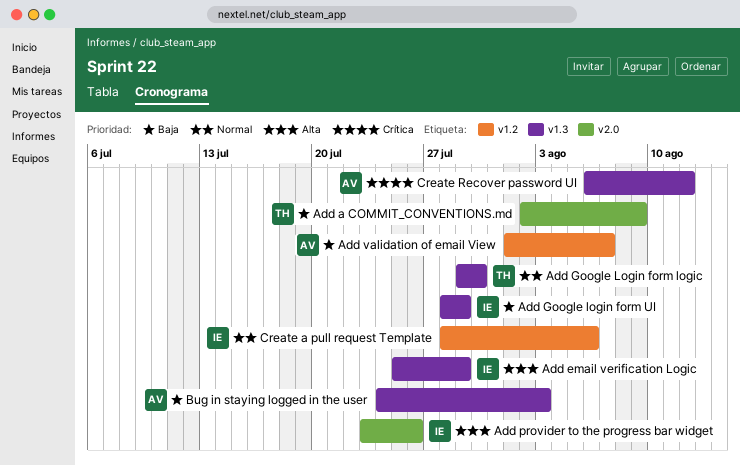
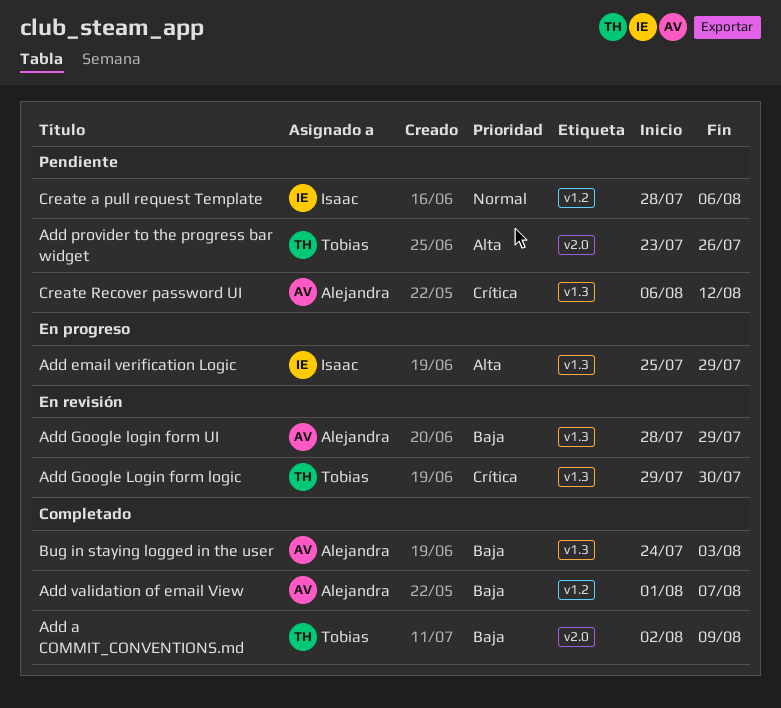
Add Google Login form logic, priority: Normal -> Crítica
Add Google login form UI, owner: Isaac -> Alejandra
Add provider to the progress bar widget, owner: Isaac -> Tobias

